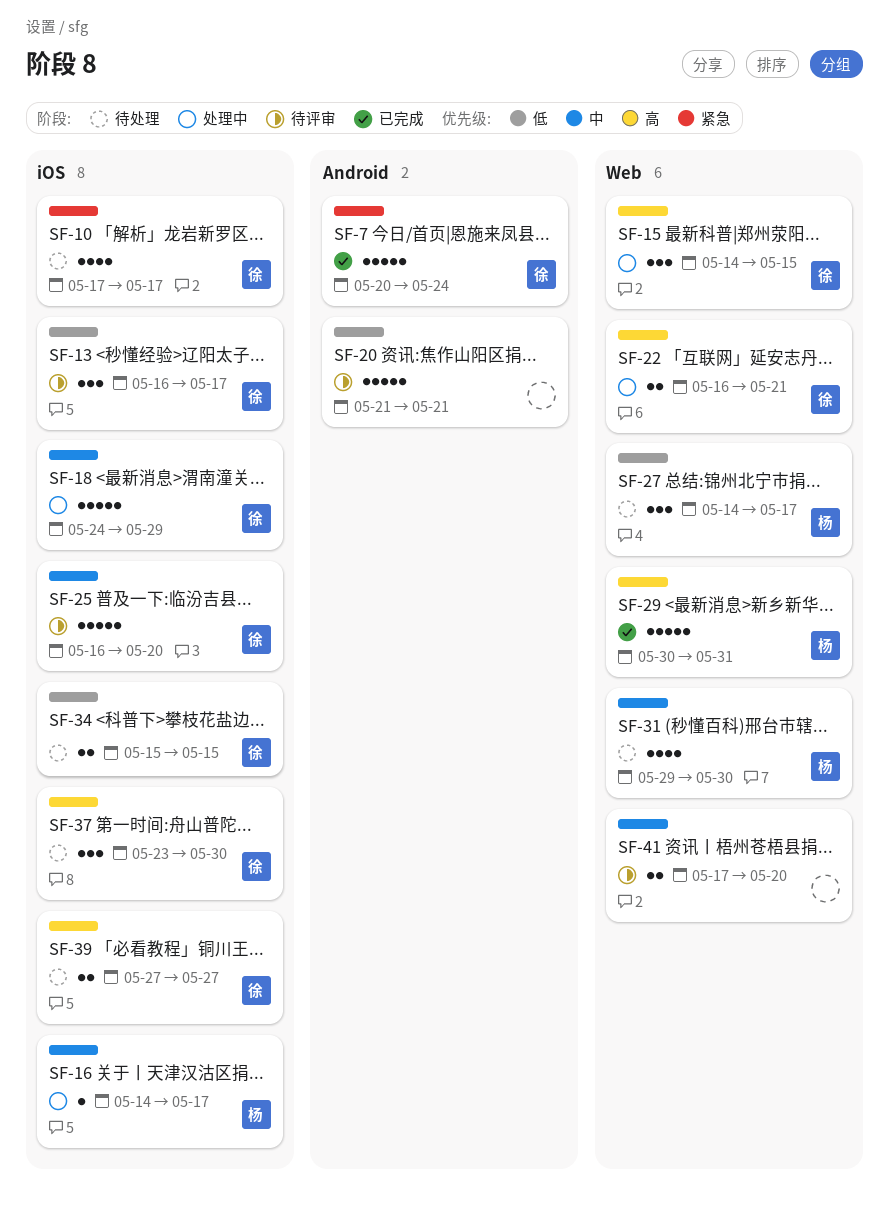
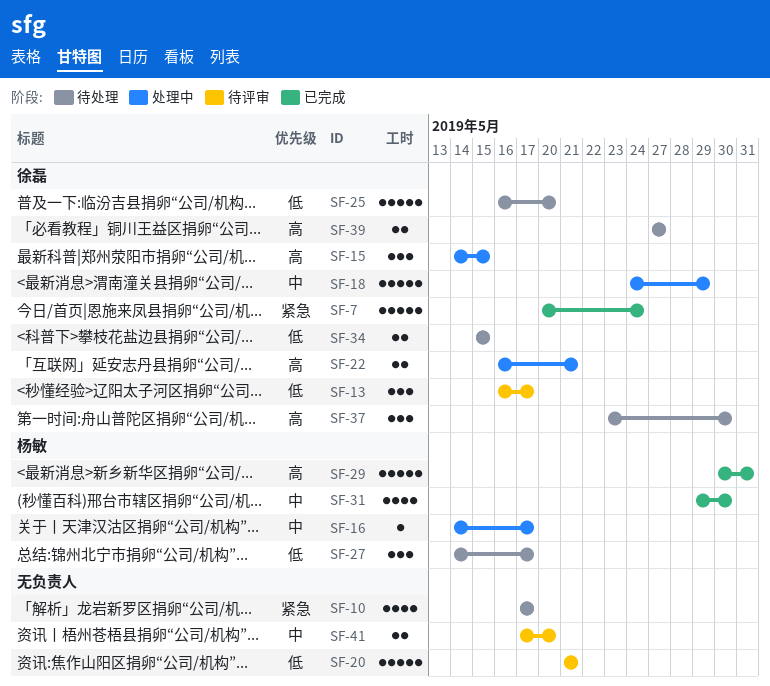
SF-10, owner: 徐磊 -> none
SF-25, status: 待评审 -> 待处理
SF-25, priority: 中 -> 低
SF-31, status: 待处理 -> 已完成

